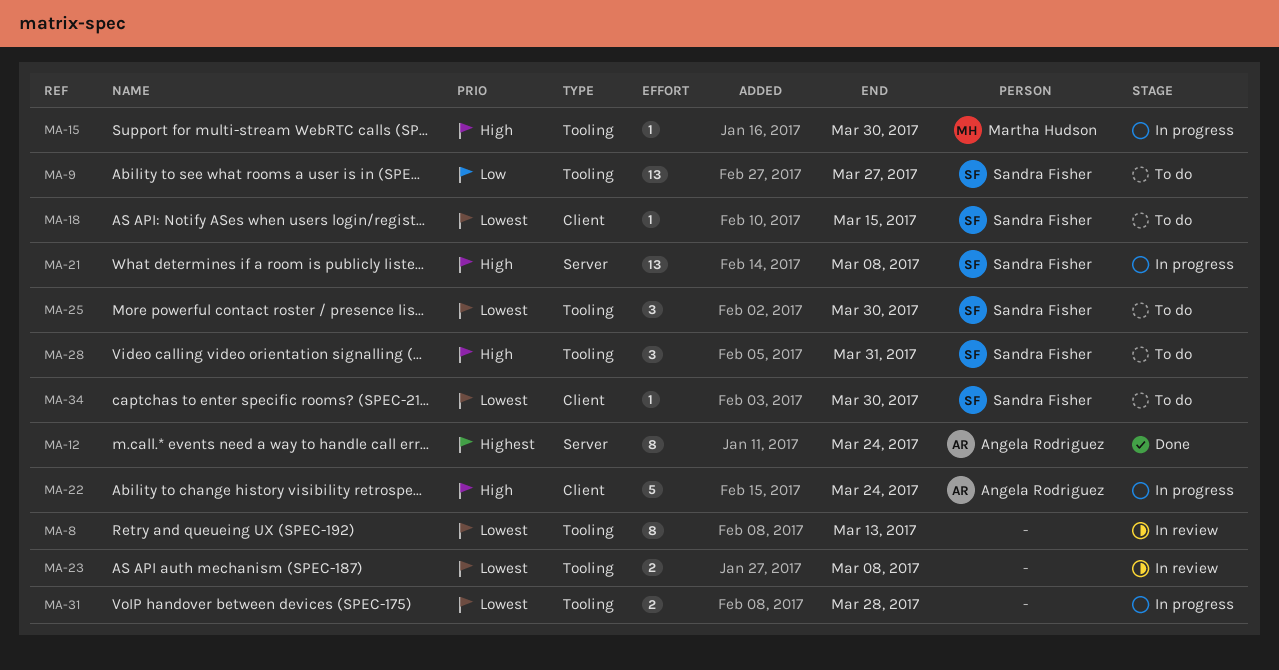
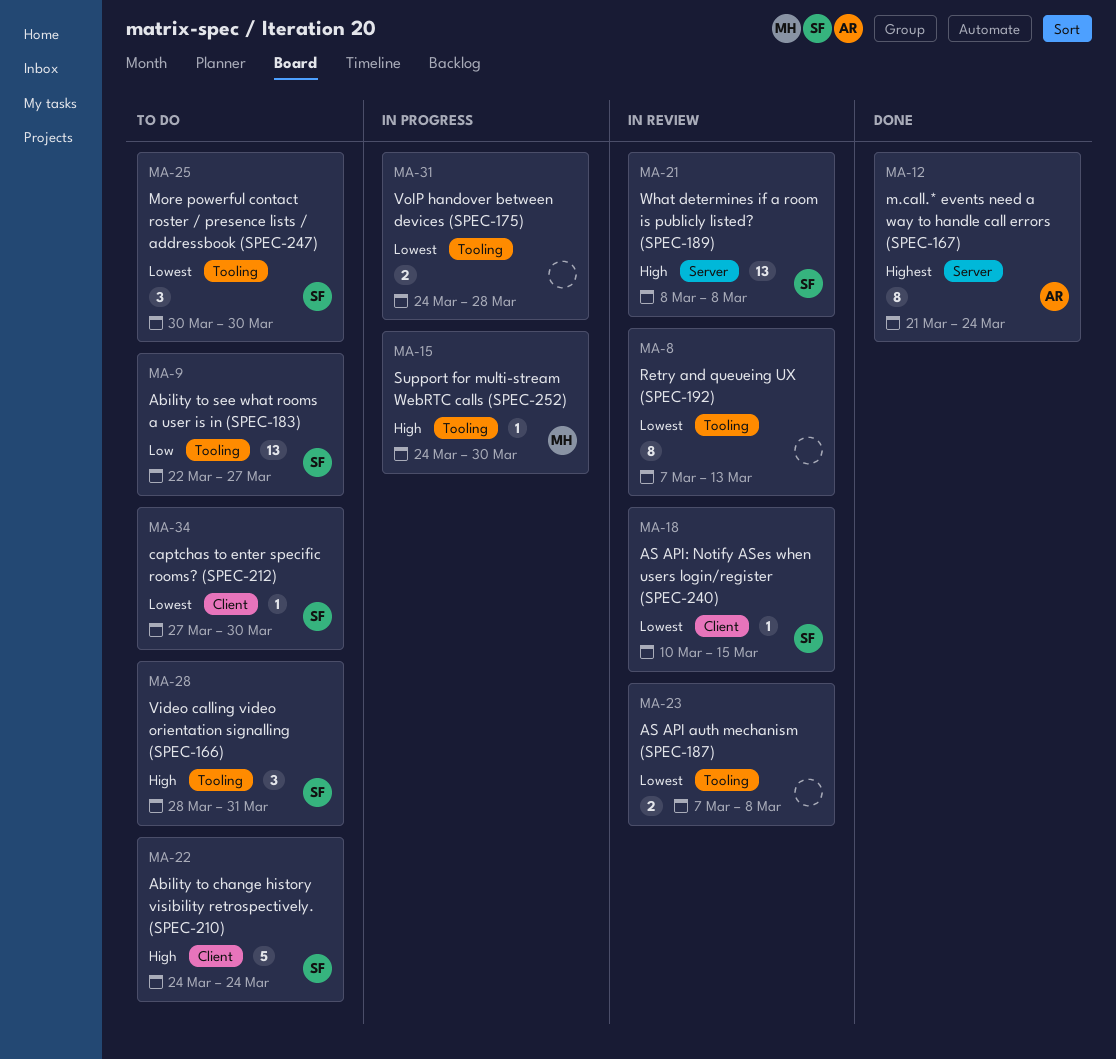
MA-18, status: To do -> In review
MA-21, status: In progress -> In review
MA-22, status: In progress -> To do
MA-22, owner: Angela Rodriguez -> Sandra Fisher

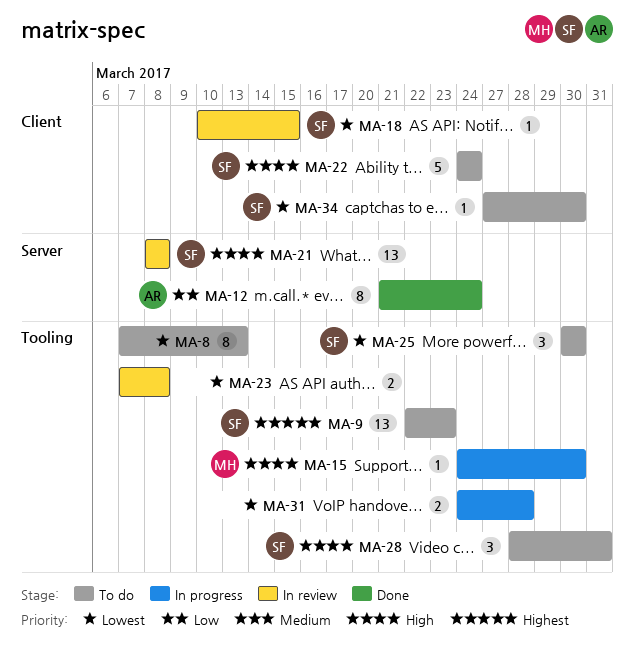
MA-8, status: In review -> To do
MA-9, priority: Low -> Highest
MA-9, due: Mar 27 -> Mar 23
MA-12, priority: Highest -> Low

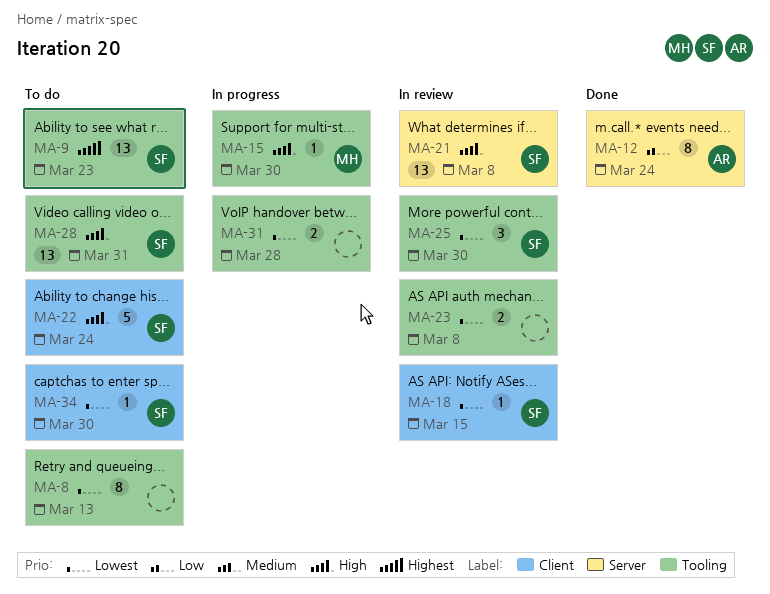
MA-25, status: To do -> In review
MA-28, estimate: 3 -> 13

